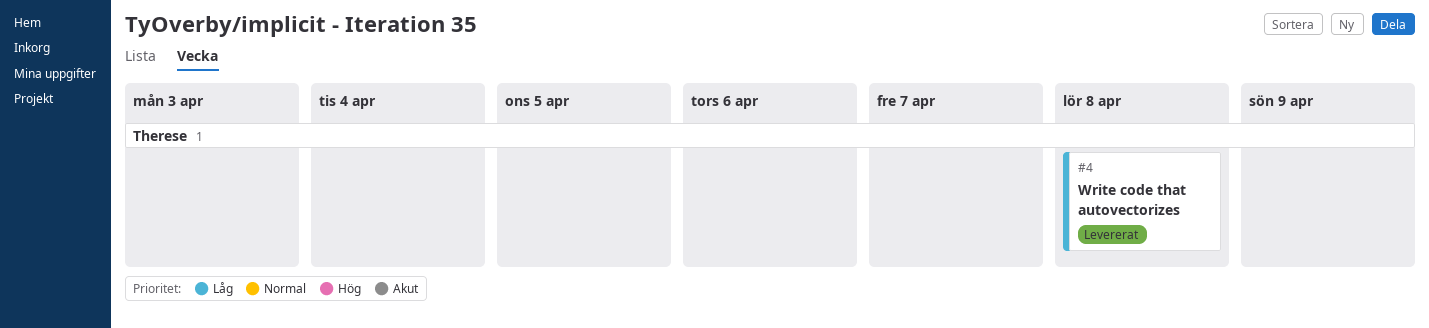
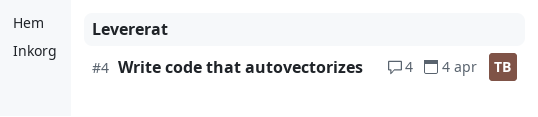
#4, due: Apr 8 -> Apr 4

